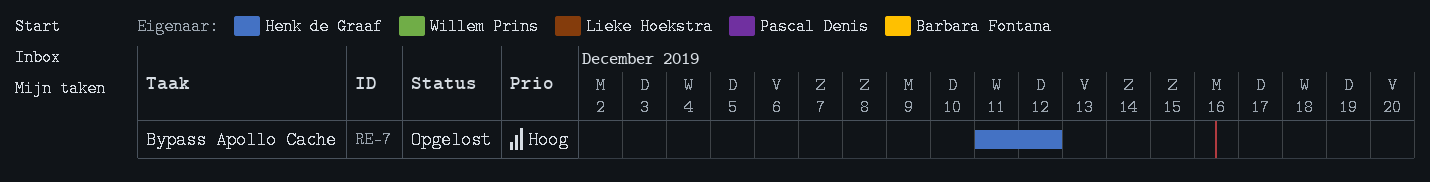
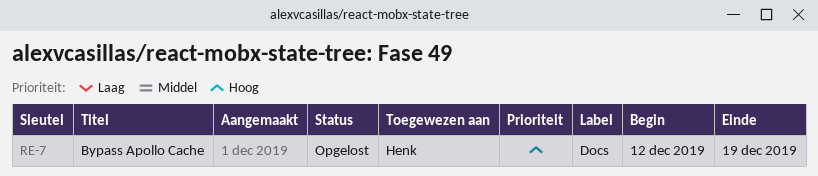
RE-7, start: Dec 11 -> Dec 12
RE-7, due: Dec 12 -> Dec 19

